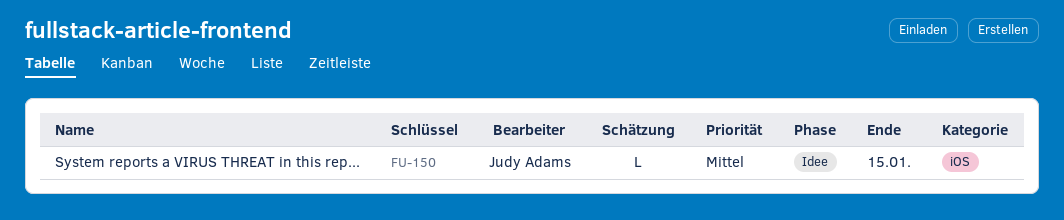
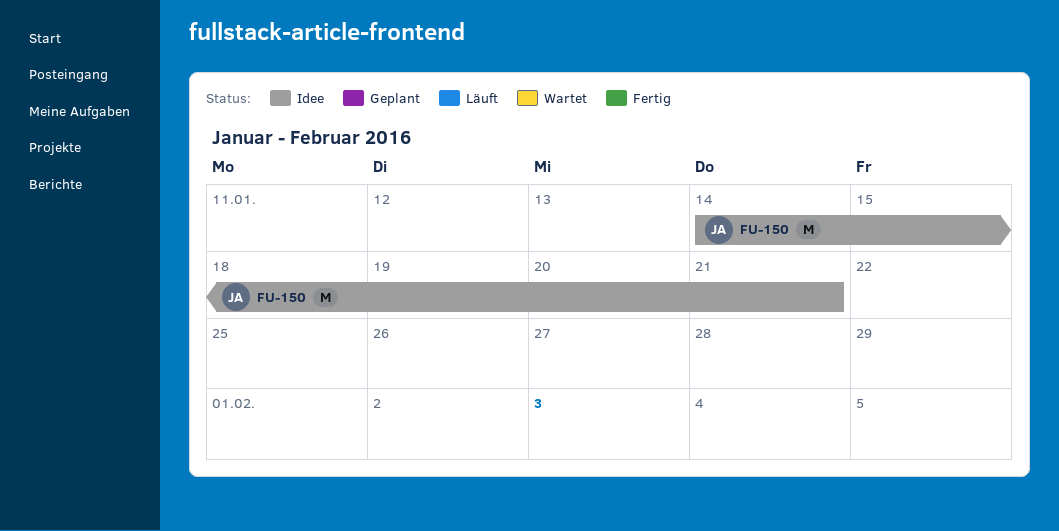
FU-150, estimate: L -> M
FU-150, due: Jan 15 -> Jan 21

